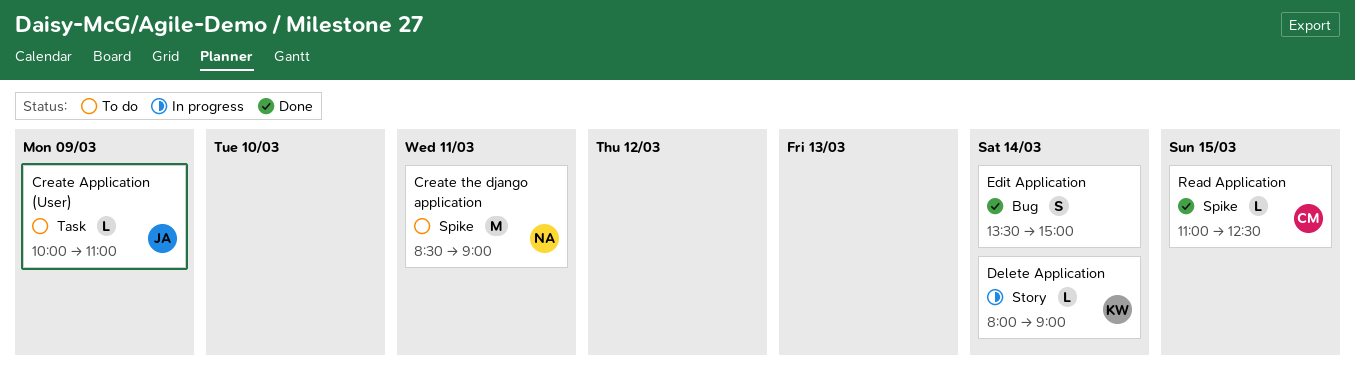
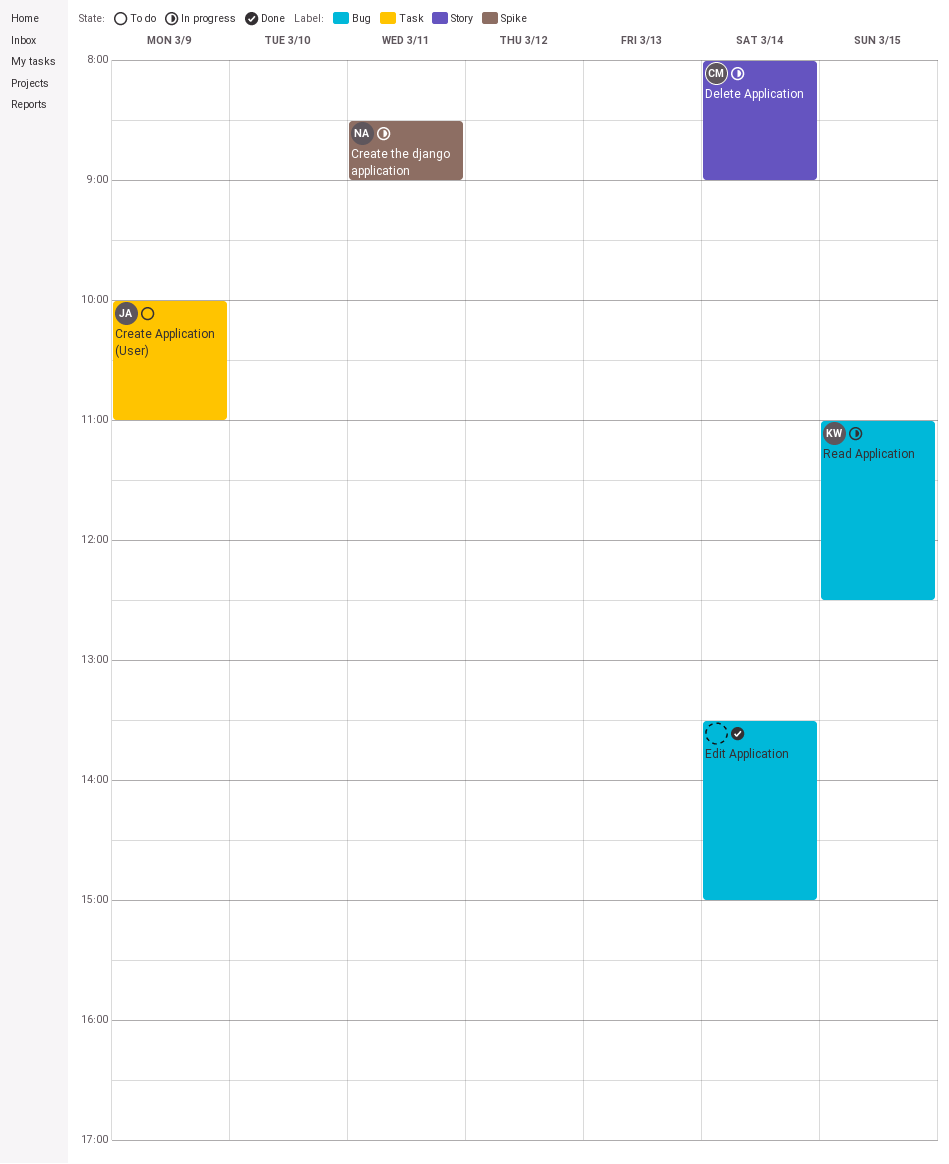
Create the django application, status: To do -> In progress
Delete Application, owner: KW -> CM
Read Application, status: Done -> In progress
Read Application, owner: CM -> KW
Read Application, label: Spike -> Bug

